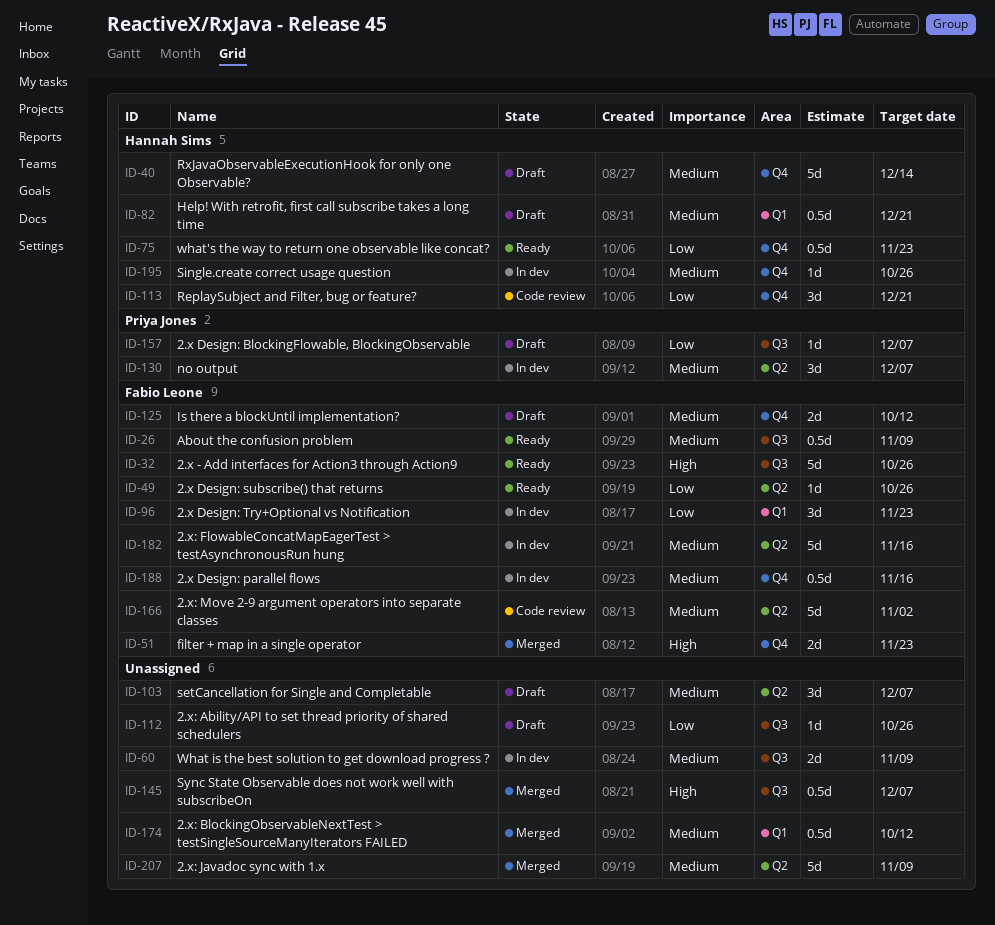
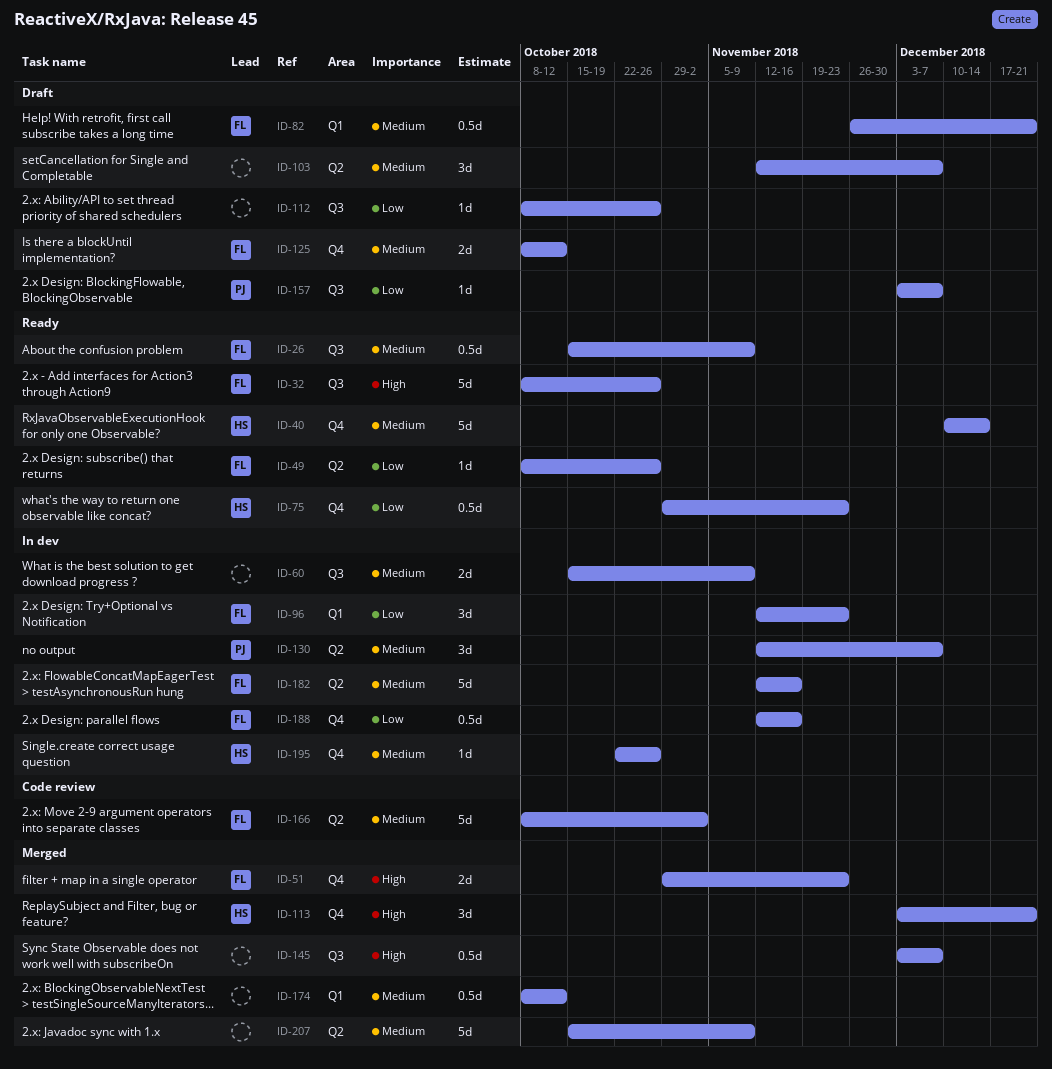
ID-40, status: Draft -> Ready
ID-82, owner: Hannah Sims -> Fabio Leone
ID-113, status: Code review -> Merged
ID-113, priority: Low -> High
ID-188, priority: Medium -> Low

